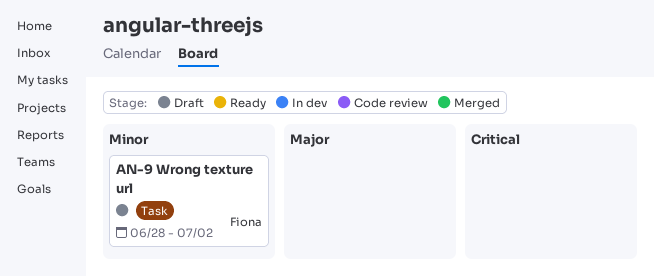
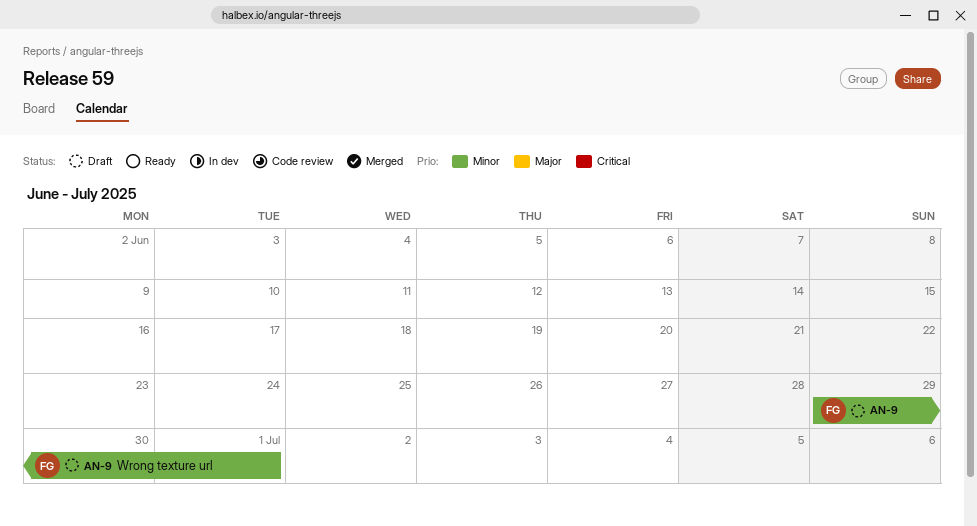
AN-9, start: Jun 28 -> Jun 29
AN-9, due: Jul 2 -> Jul 1

